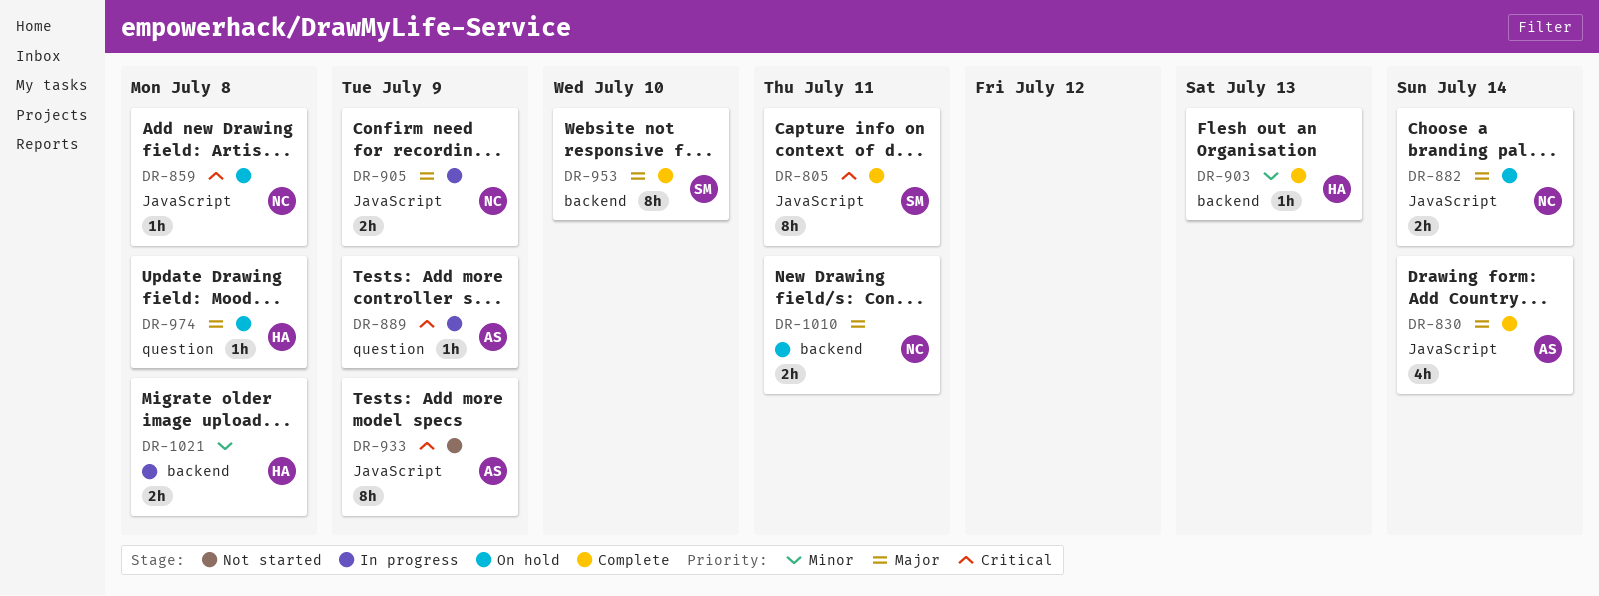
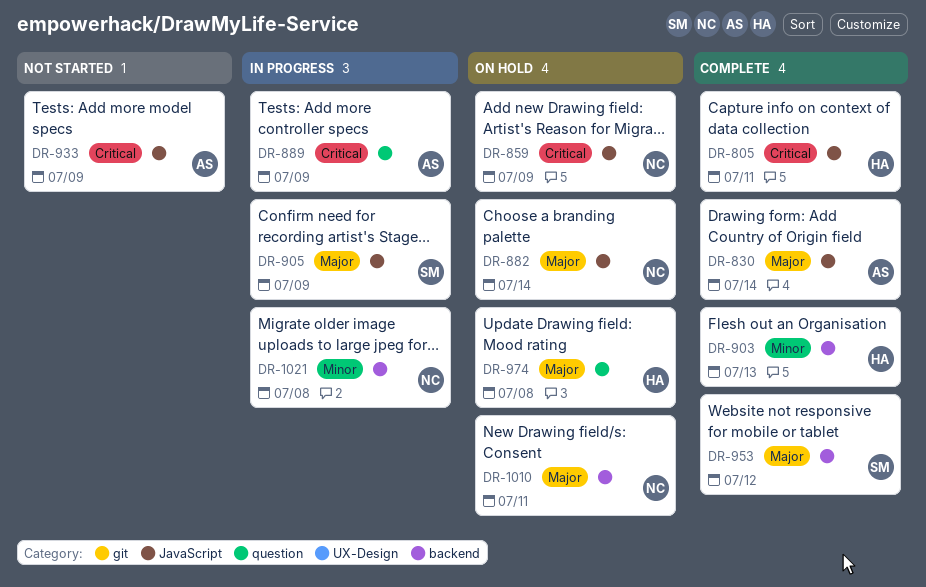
DR-805, owner: SM -> HA
DR-859, due: Jul 8 -> Jul 9
DR-905, owner: NC -> SM
DR-953, due: Jul 10 -> Jul 12
DR-1021, owner: HA -> NC

